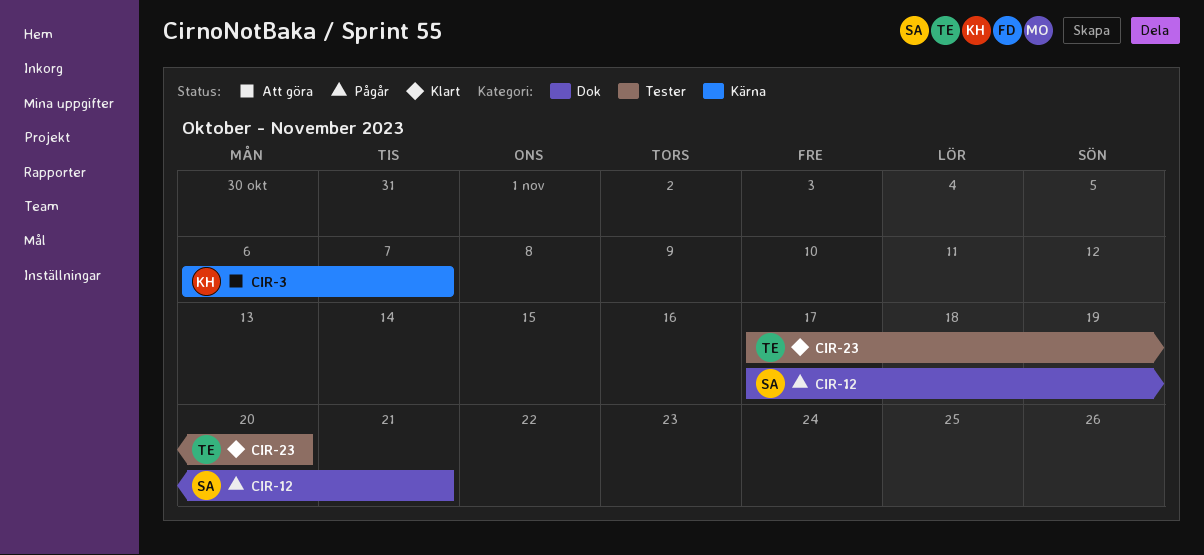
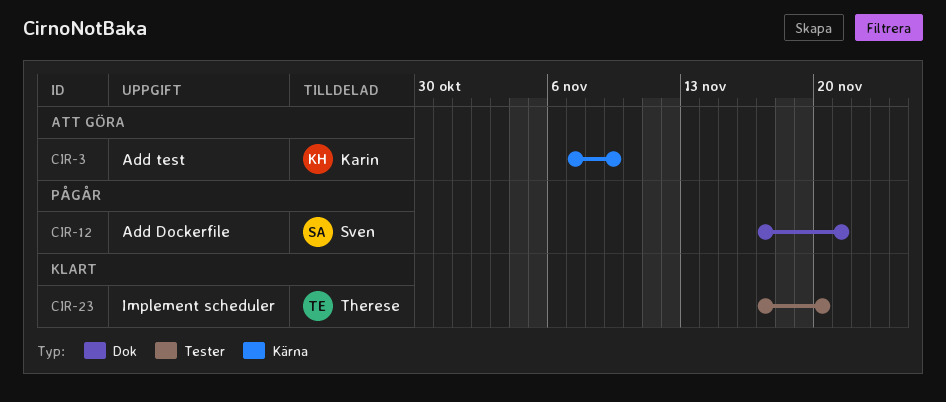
CIR-3, start: Nov 6 -> Nov 7
CIR-3, due: Nov 7 -> Nov 9

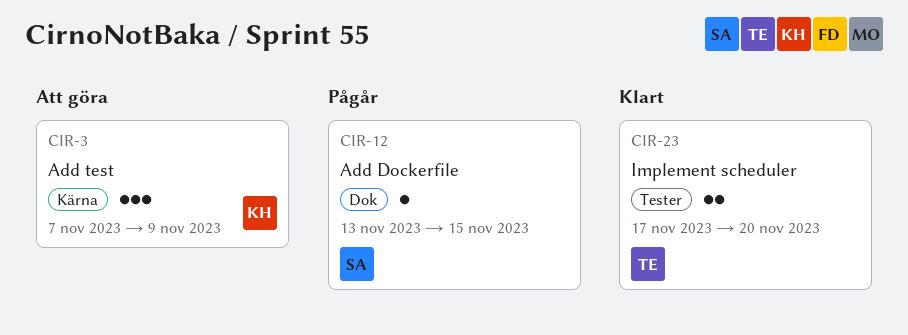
CIR-12, start: Nov 17 -> Nov 13
CIR-12, due: Nov 21 -> Nov 15

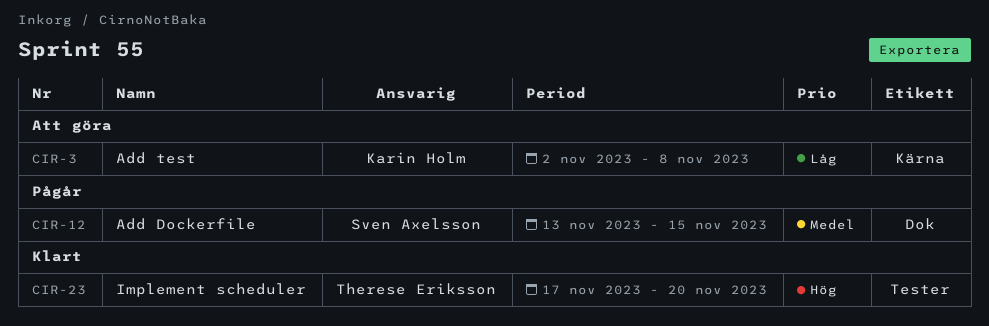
CIR-3, start: Nov 7 -> Nov 2
CIR-3, due: Nov 9 -> Nov 8

